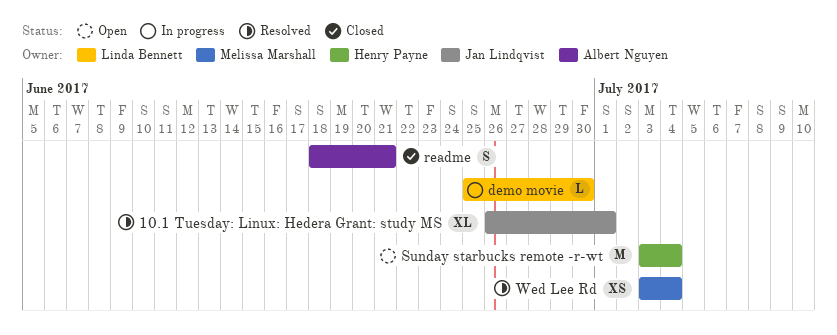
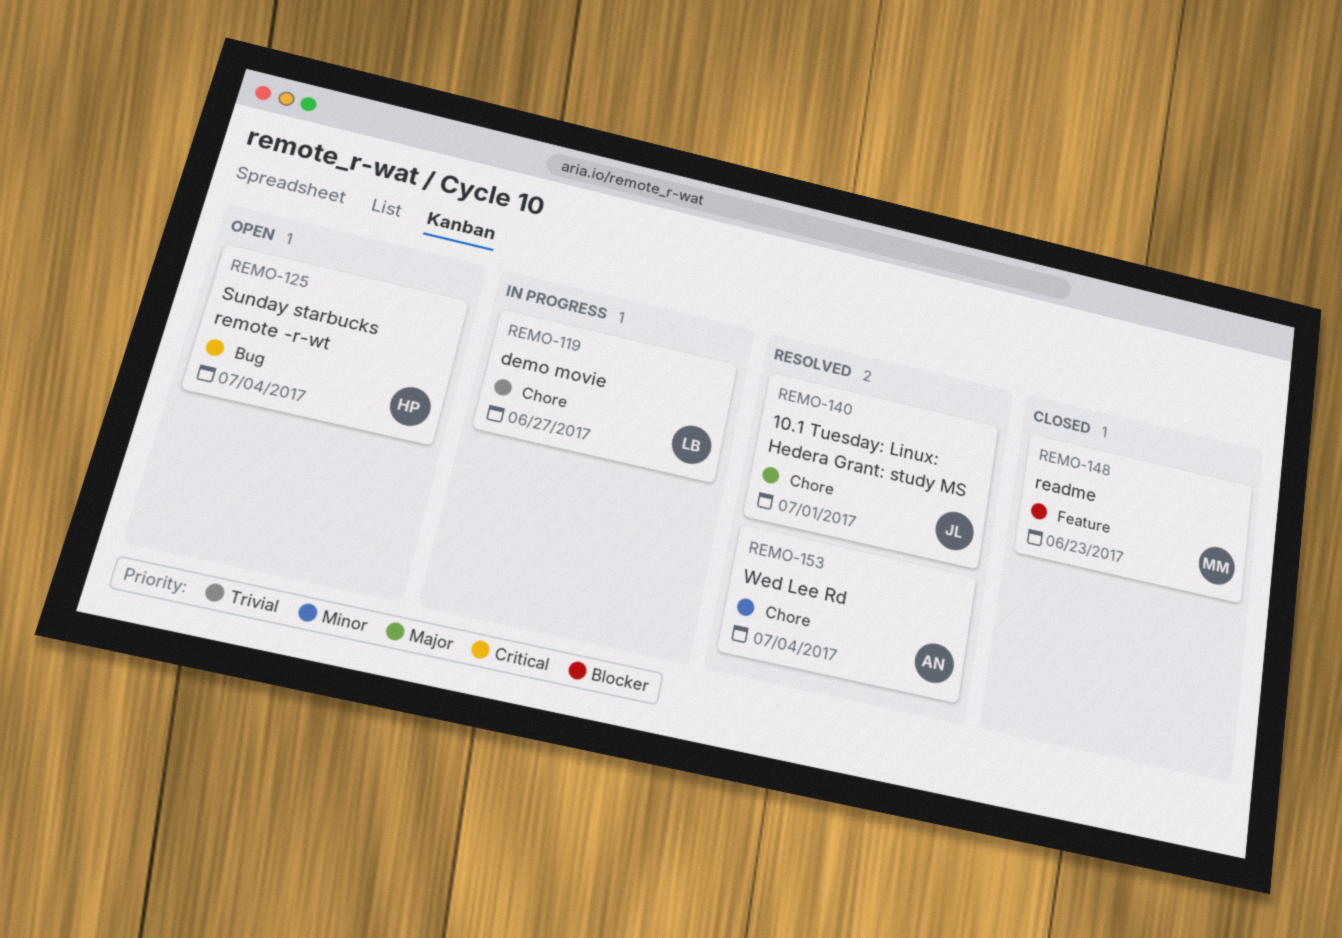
demo movie, due: Jun 30 -> Jun 27
readme, owner: Albert Nguyen -> Melissa Marshall
readme, due: Jun 21 -> Jun 23
Wed Lee Rd, owner: Melissa Marshall -> Albert Nguyen

